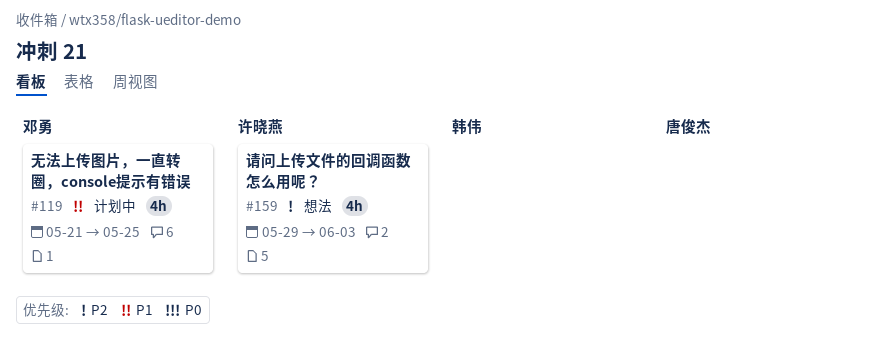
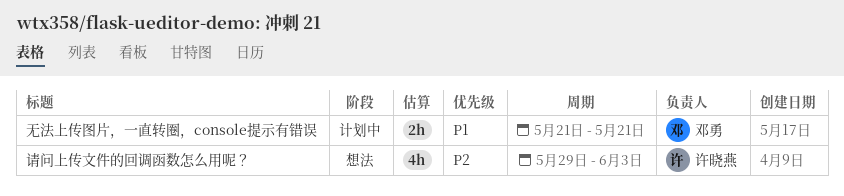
无法上传图片，一直转圈，console提示有错误, estimate: 4h -> 2h
无法上传图片，一直转圈，console提示有错误, due: May 25 -> May 21

